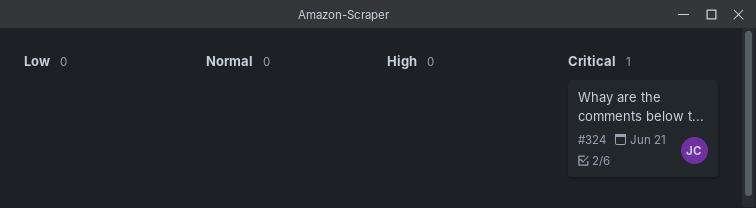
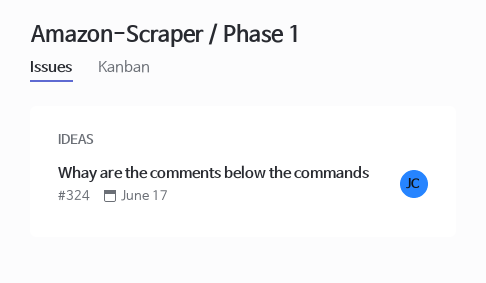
#324, due: Jun 21 -> Jun 17

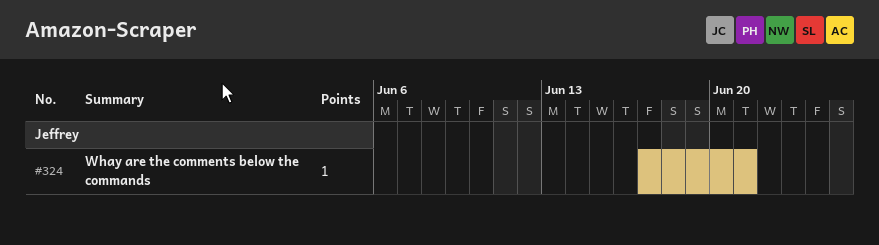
#324, due: Jun 17 -> Jun 21

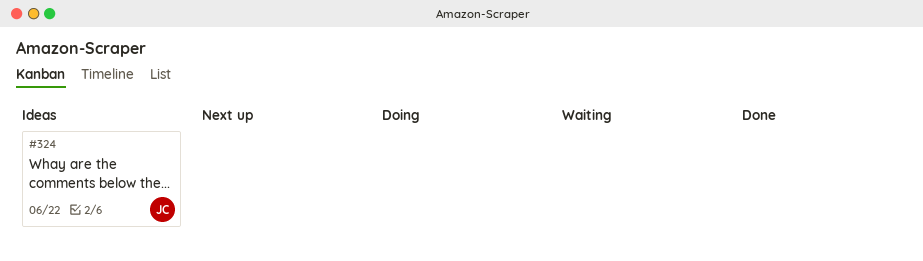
#324, due: Jun 21 -> Jun 22

